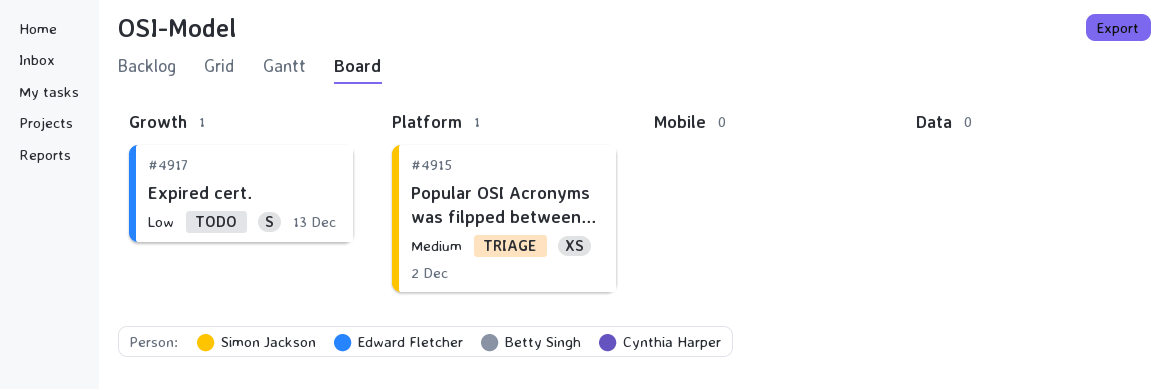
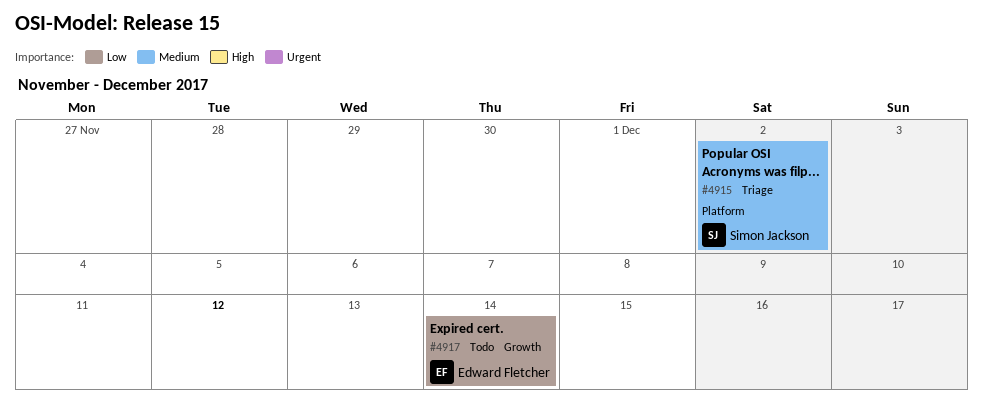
#4917, due: Dec 13 -> Dec 14

